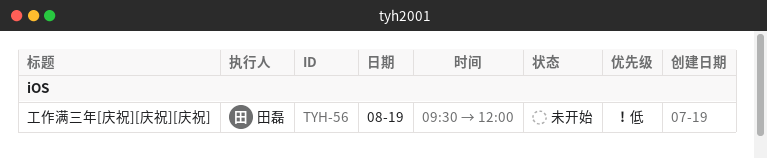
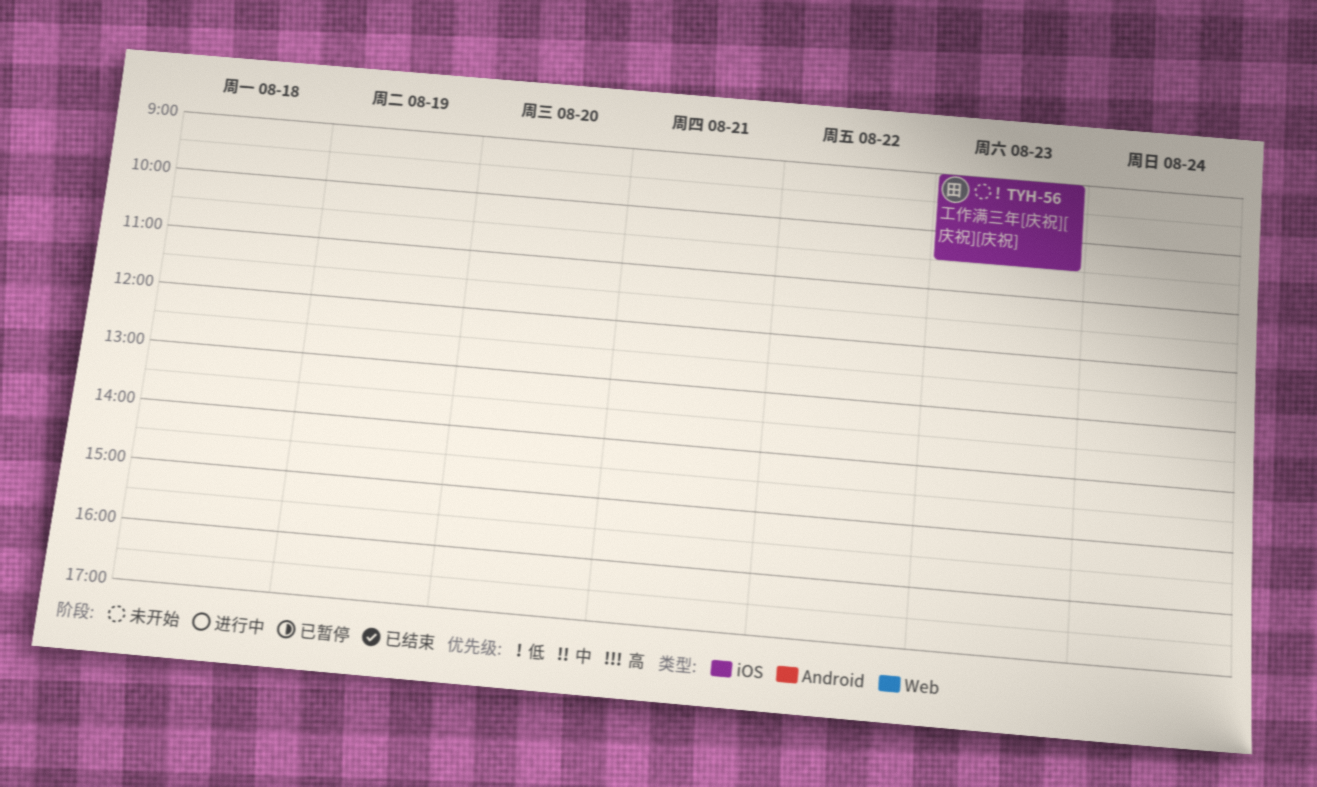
TYH-56, day: Aug 19 -> Aug 23
TYH-56, begins: 09:30 -> 09:00
TYH-56, ends: 12:00 -> 10:30

